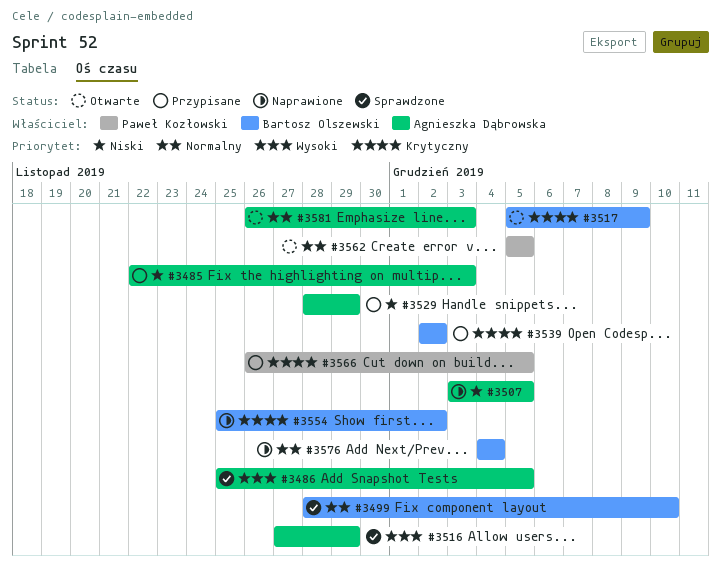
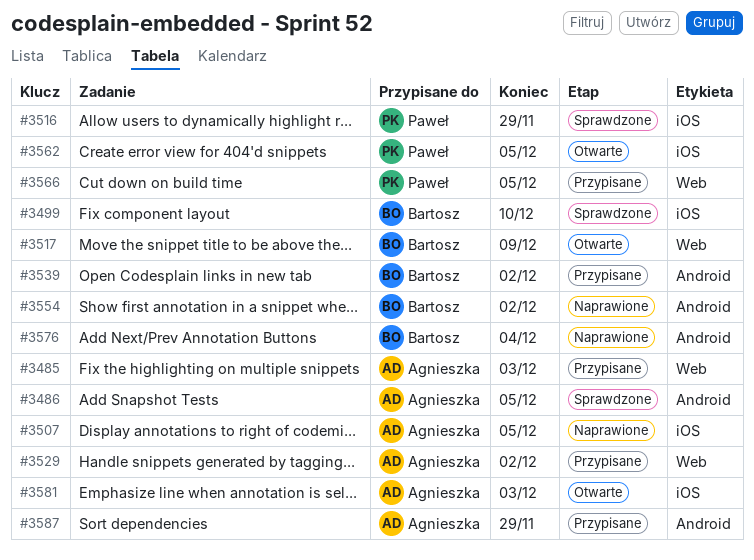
#3516, owner: Agnieszka Dąbrowska -> Paweł Kozłowski
#3529, due: Nov 29 -> Dec 2
#3587: none -> present

